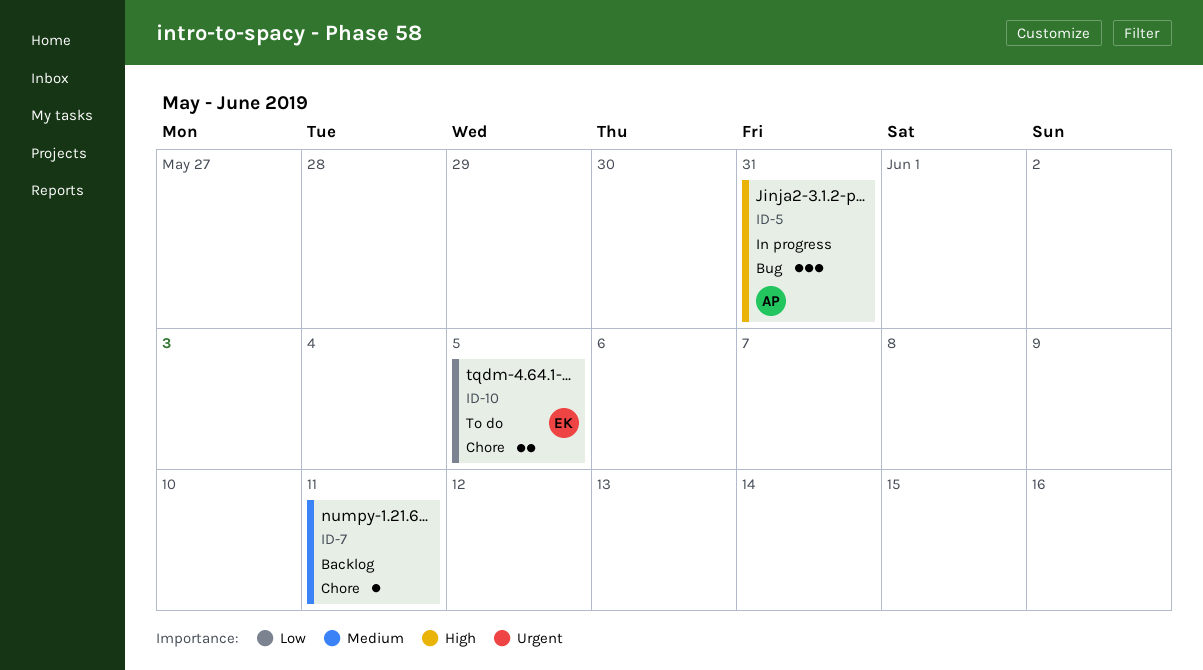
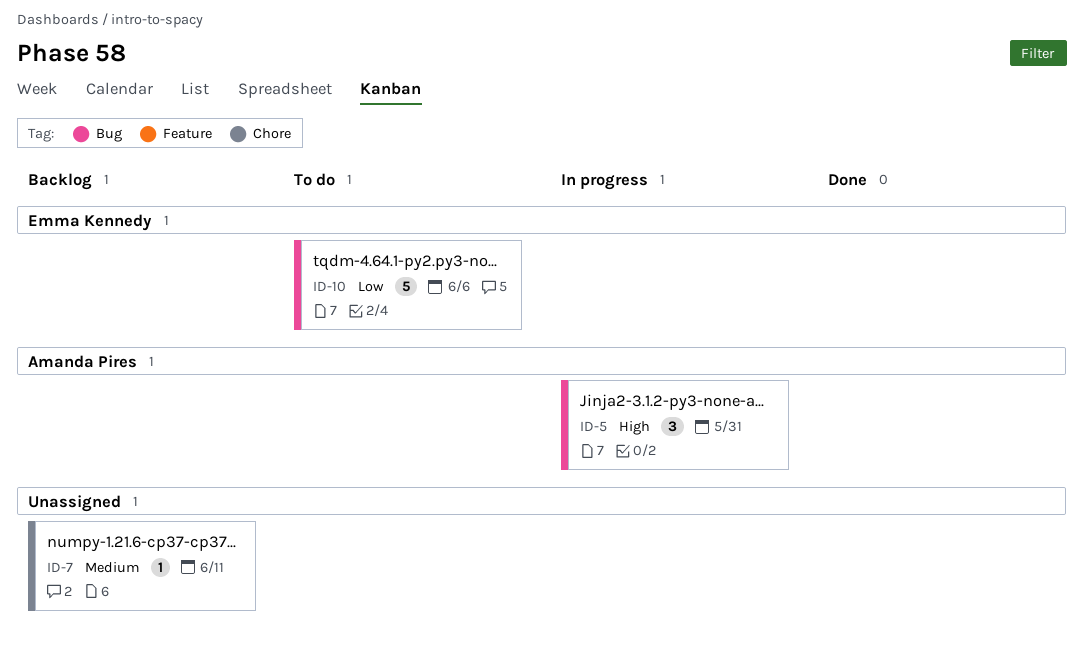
ID-10, label: Chore -> Bug
ID-10, estimate: 2 -> 5
ID-10, due: Jun 5 -> Jun 6

